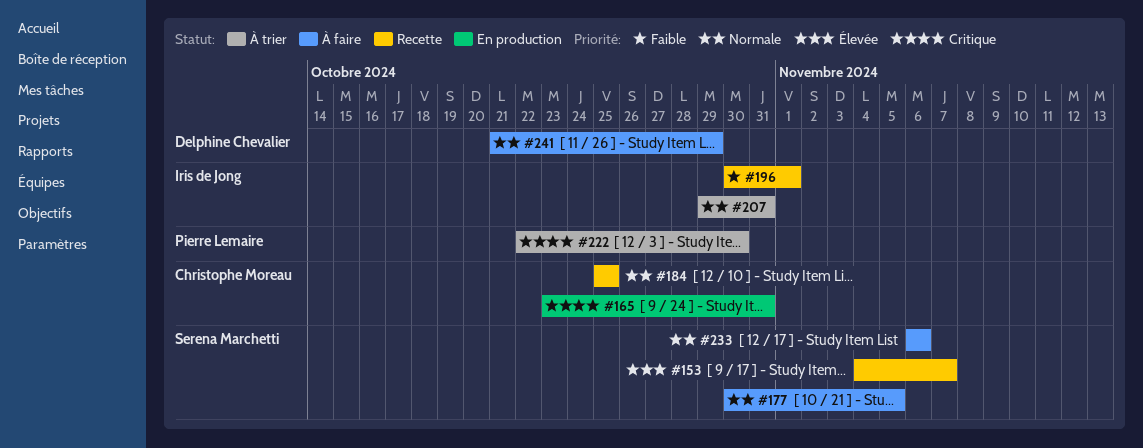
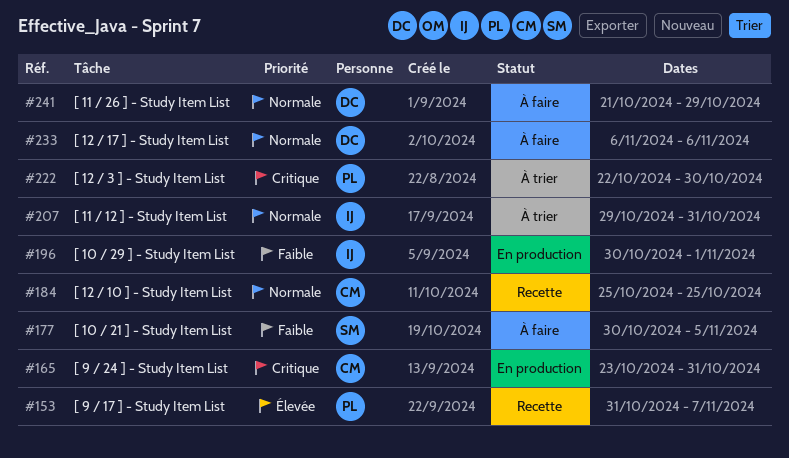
#153, owner: Serena Marchetti -> Pierre Lemaire
#153, start: Nov 4 -> Oct 31
#177, priority: Normale -> Faible
#196, status: Recette -> En production
#233, owner: Serena Marchetti -> Delphine Chevalier

